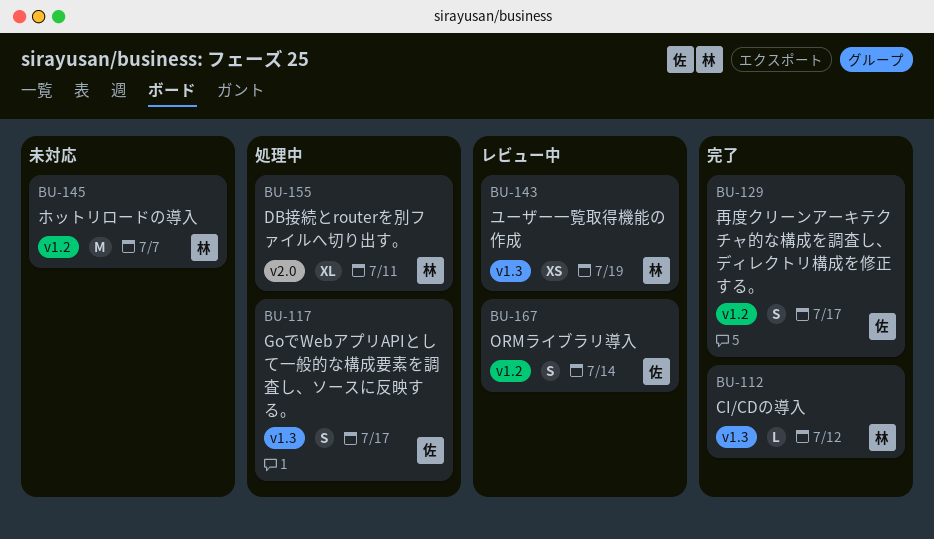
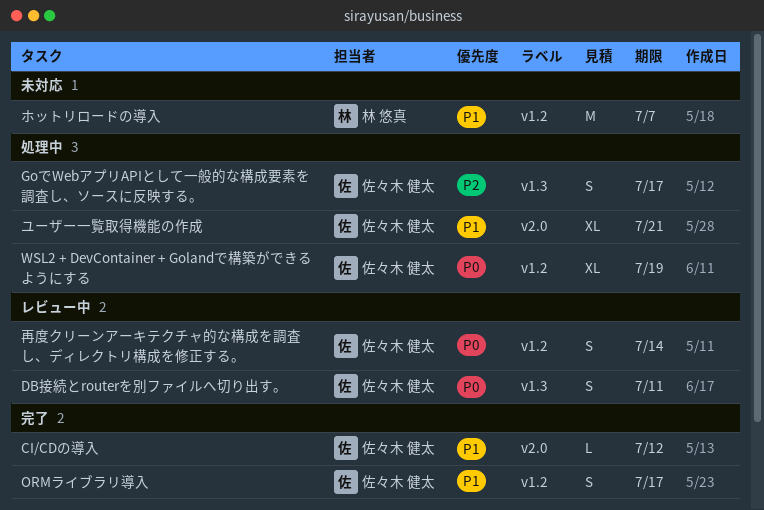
CI/CDの導入, owner: 林 悠真 -> 佐々木 健太
CI/CDの導入, label: v1.3 -> v2.0
DB接続とrouterを別ファイルへ切り出す。, status: 処理中 -> レビュー中
DB接続とrouterを別ファイルへ切り出す。, owner: 林 悠真 -> 佐々木 健太
DB接続とrouterを別ファイルへ切り出す。, label: v2.0 -> v1.3
DB接続とrouterを別ファイルへ切り出す。, estimate: XL -> S
ORMライブラリ導入, status: レビュー中 -> 完了
ORMライブラリ導入, due: Jul 14 -> Jul 17
WSL2 + DevContainer + Golandで構築ができるようにする: none -> present
ユーザー一覧取得機能の作成, status: レビュー中 -> 処理中
ユーザー一覧取得機能の作成, owner: 林 悠真 -> 佐々木 健太
ユーザー一覧取得機能の作成, label: v1.3 -> v2.0
ユーザー一覧取得機能の作成, estimate: XS -> XL
ユーザー一覧取得機能の作成, due: Jul 19 -> Jul 21
再度クリーンアーキテクチャ的な構成を調査し、ディレクトリ構成を修正する。, status: 完了 -> レビュー中
再度クリーンアーキテクチャ的な構成を調査し、ディレクトリ構成を修正する。, due: Jul 17 -> Jul 14

